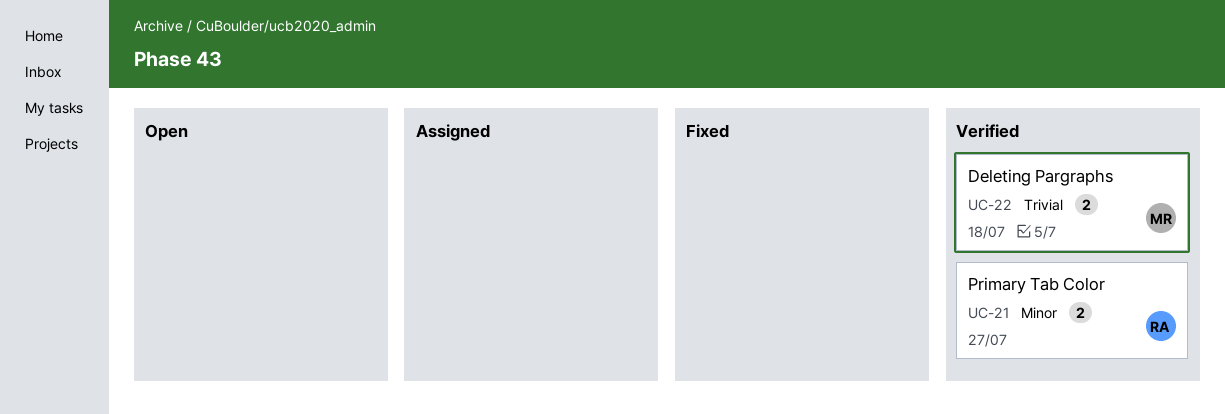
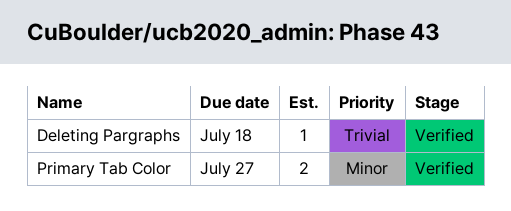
Deleting Pargraphs, estimate: 2 -> 1

